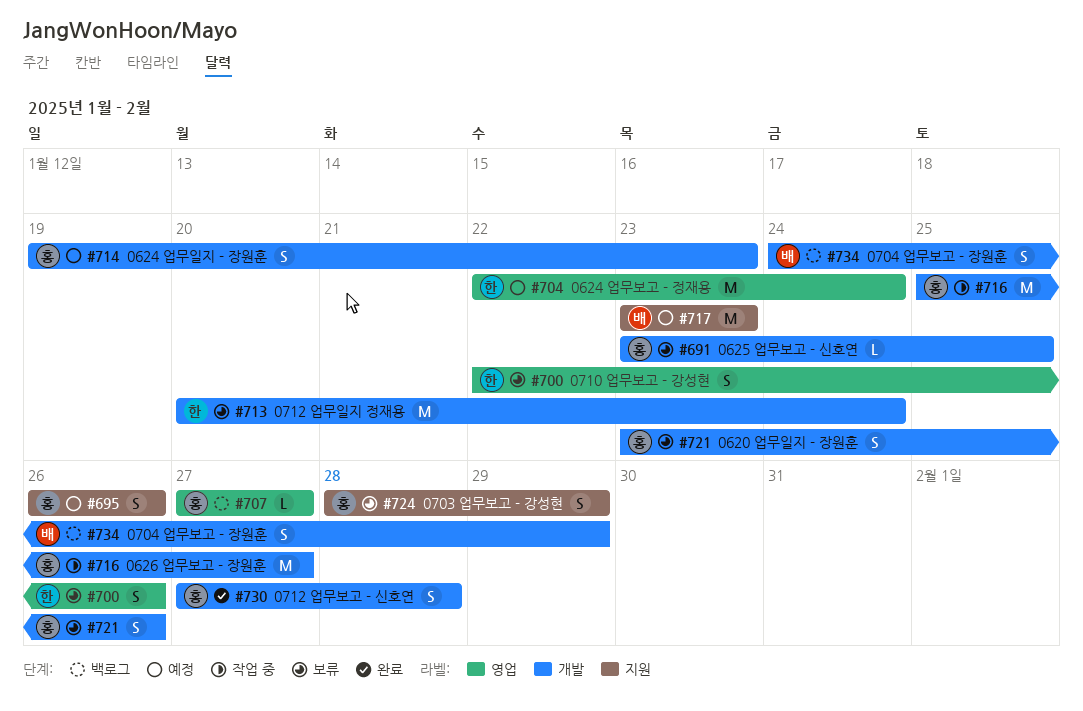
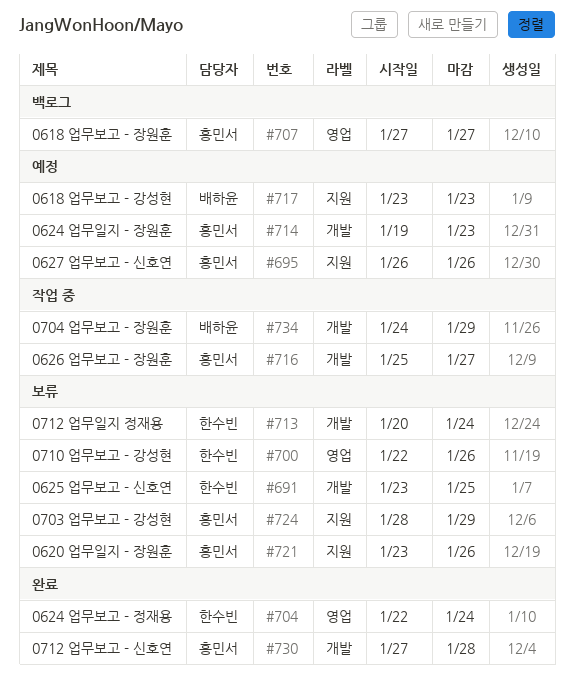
#691, owner: 홍민서 -> 한수빈
#704, status: 예정 -> 완료
#721, label: 개발 -> 지원
#734, status: 백로그 -> 작업 중

